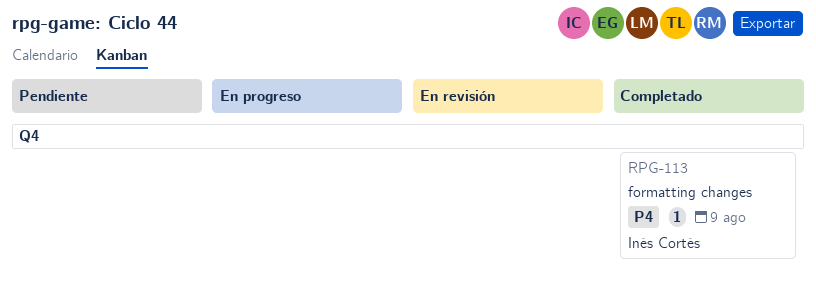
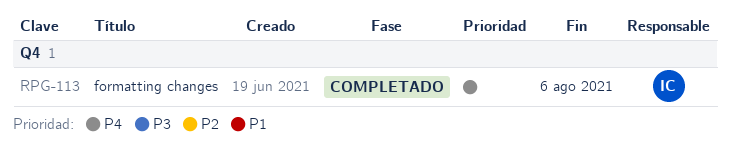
RPG-113, due: Aug 9 -> Aug 6

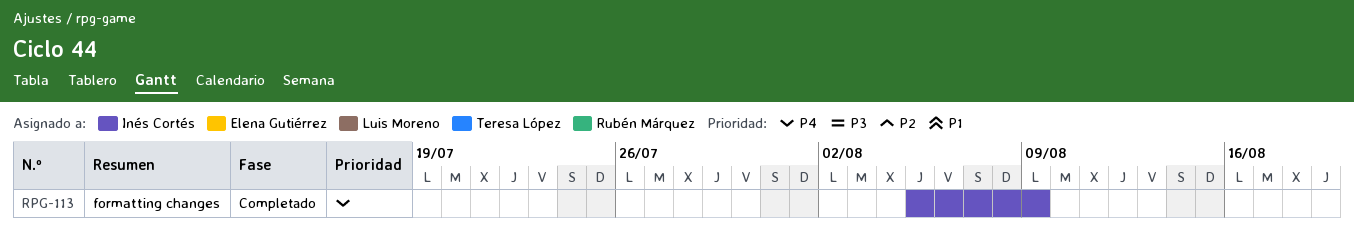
RPG-113, due: Aug 6 -> Aug 9

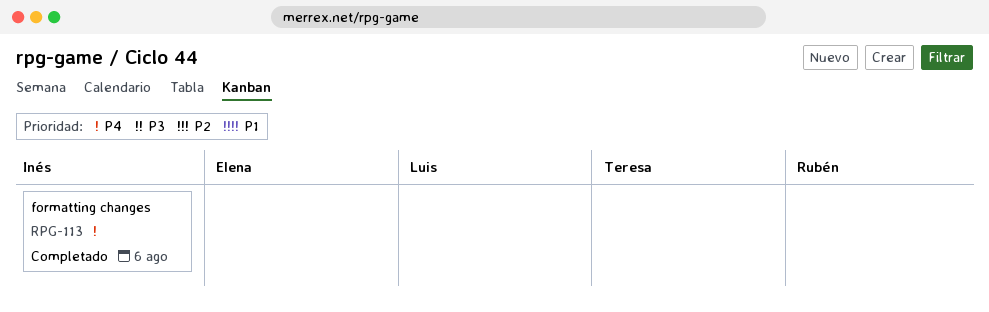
RPG-113, due: Aug 9 -> Aug 6

